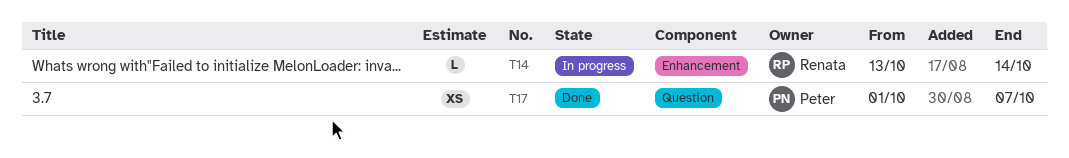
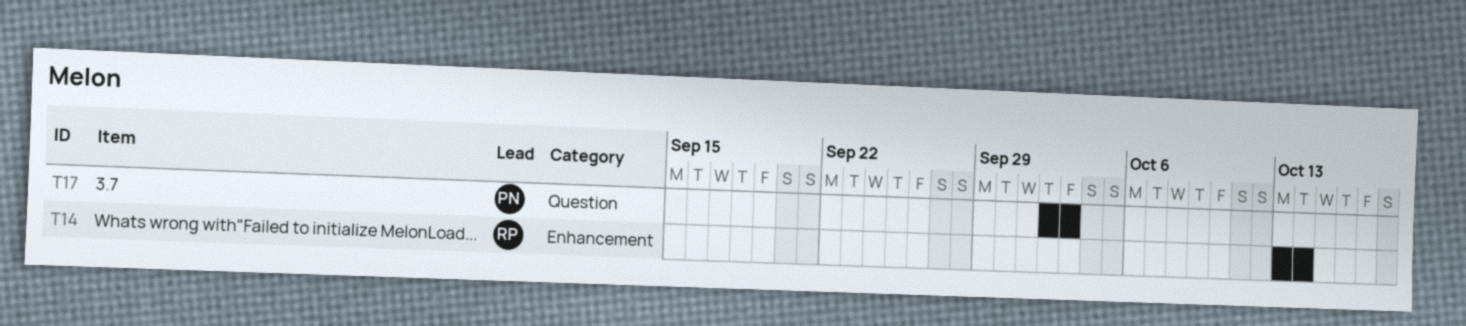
T17, start: Oct 1 -> Oct 2
T17, due: Oct 7 -> Oct 3

